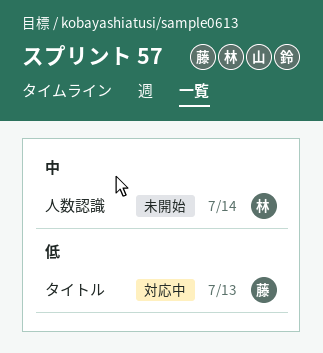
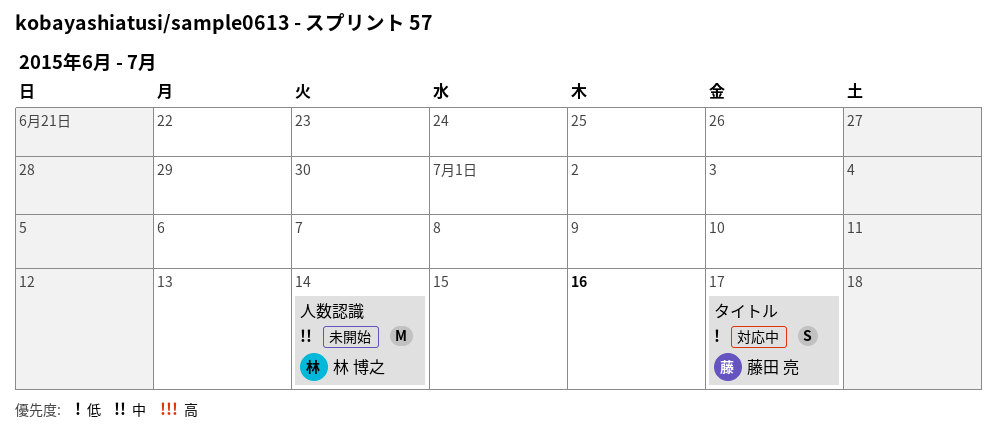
タイトル, due: Jul 13 -> Jul 17

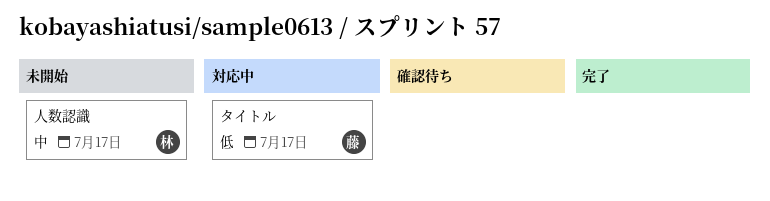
人数認識, due: Jul 14 -> Jul 17

